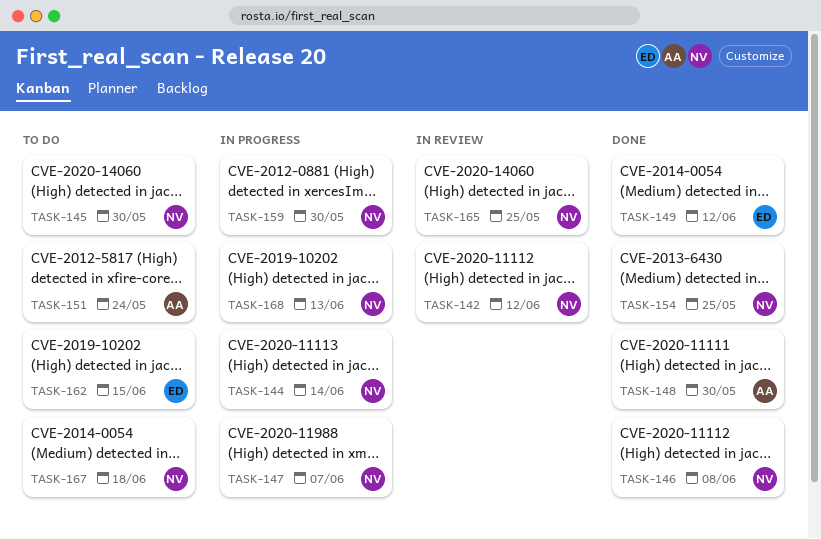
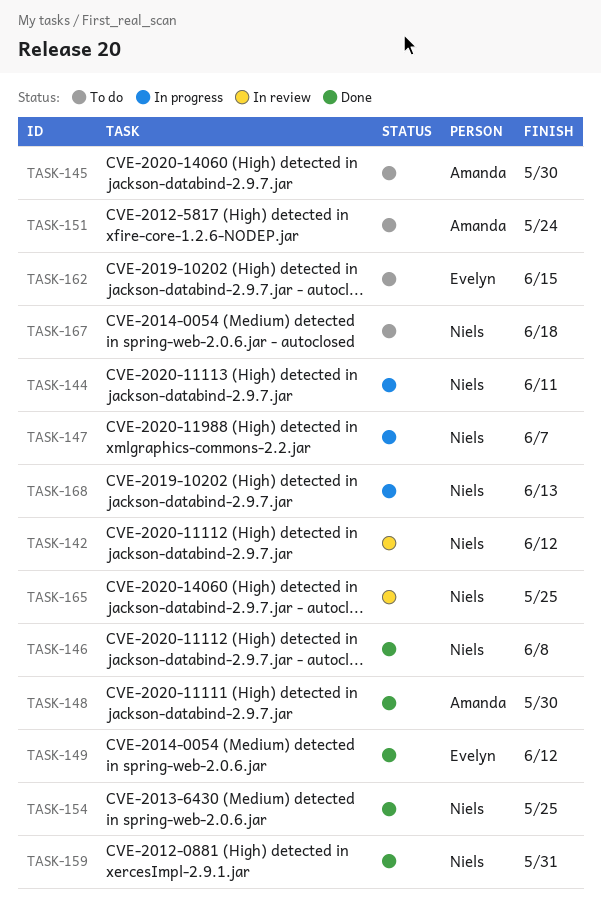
TASK-144, due: Jun 14 -> Jun 11
TASK-145, owner: Niels -> Amanda
TASK-159, status: In progress -> Done
TASK-159, due: May 30 -> May 31

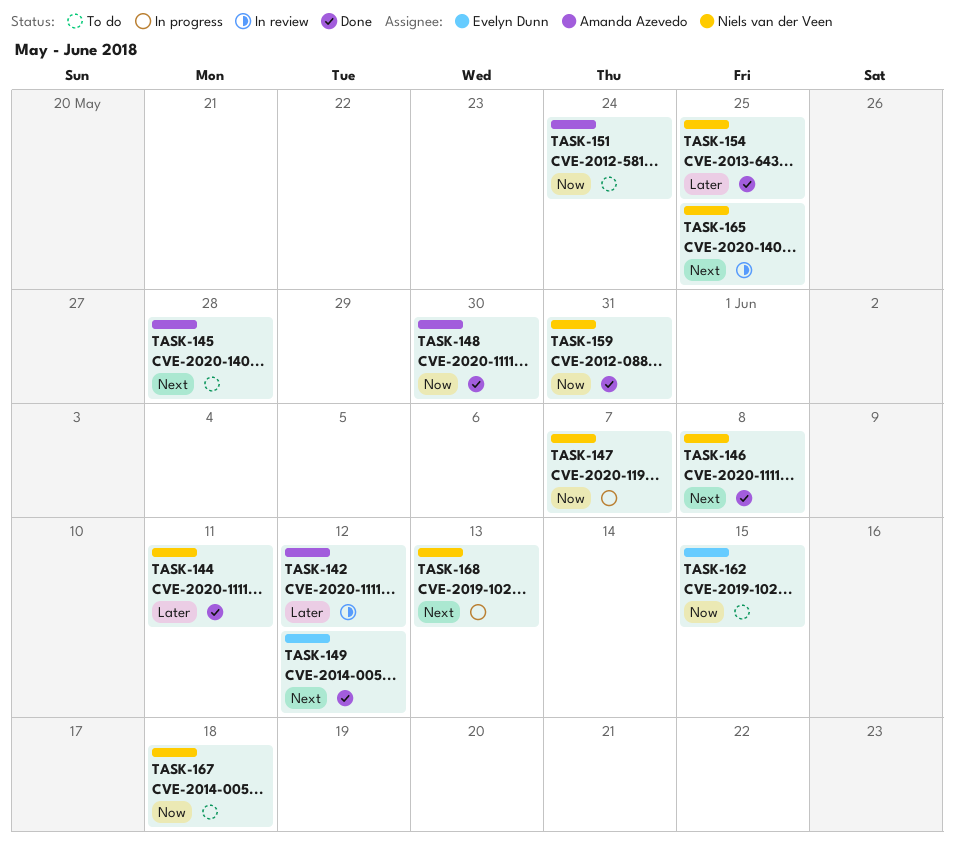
TASK-142, owner: Niels van der Veen -> Amanda Azevedo
TASK-144, status: In progress -> Done
TASK-145, due: May 30 -> May 28

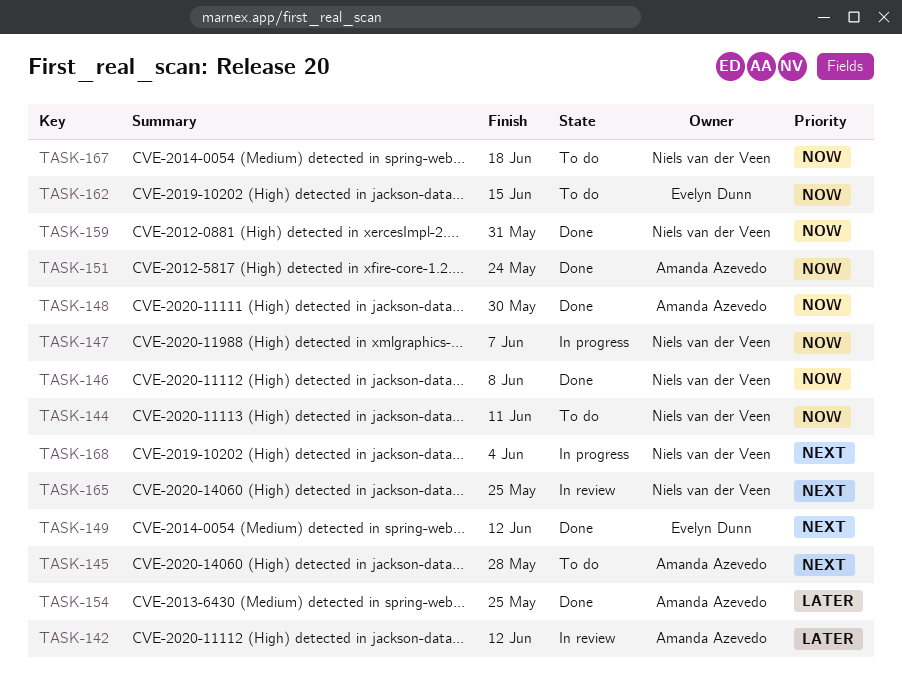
TASK-144, status: Done -> To do
TASK-144, priority: Later -> Now
TASK-146, priority: Next -> Now
TASK-151, status: To do -> Done
TASK-154, owner: Niels van der Veen -> Amanda Azevedo
TASK-168, due: Jun 13 -> Jun 4

